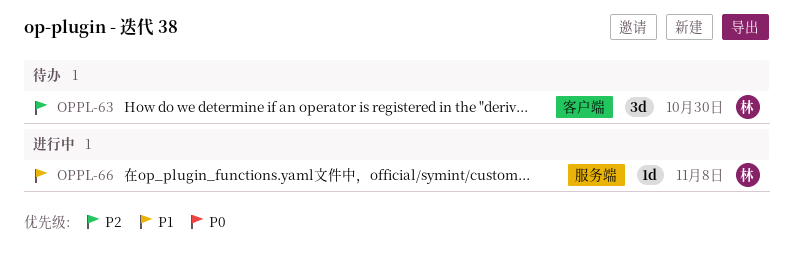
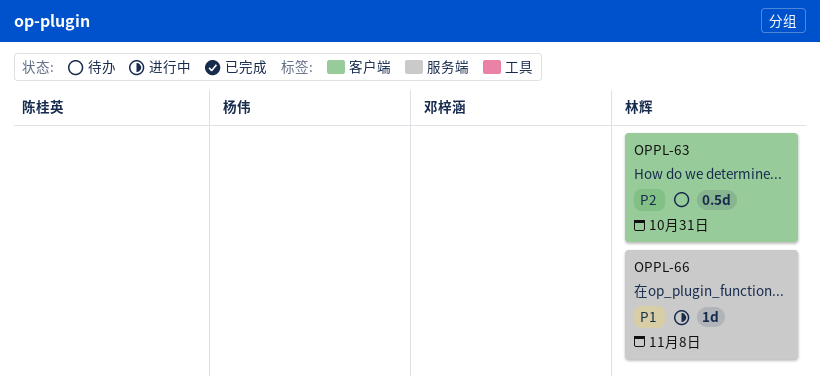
OPPL-63, estimate: 3d -> 0.5d
OPPL-63, due: Oct 30 -> Oct 31

